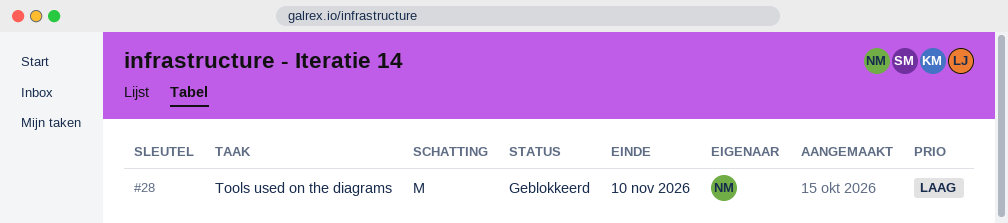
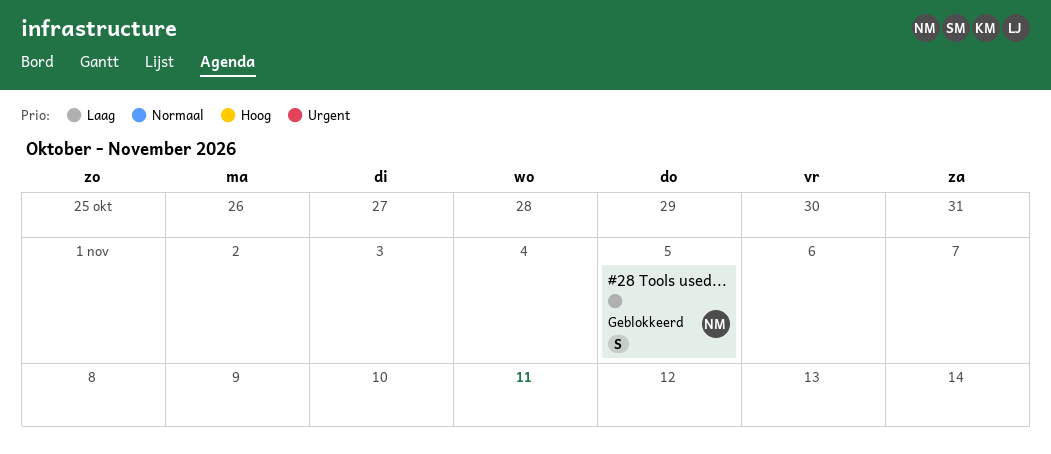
#28, estimate: M -> S
#28, due: Nov 10 -> Nov 5

